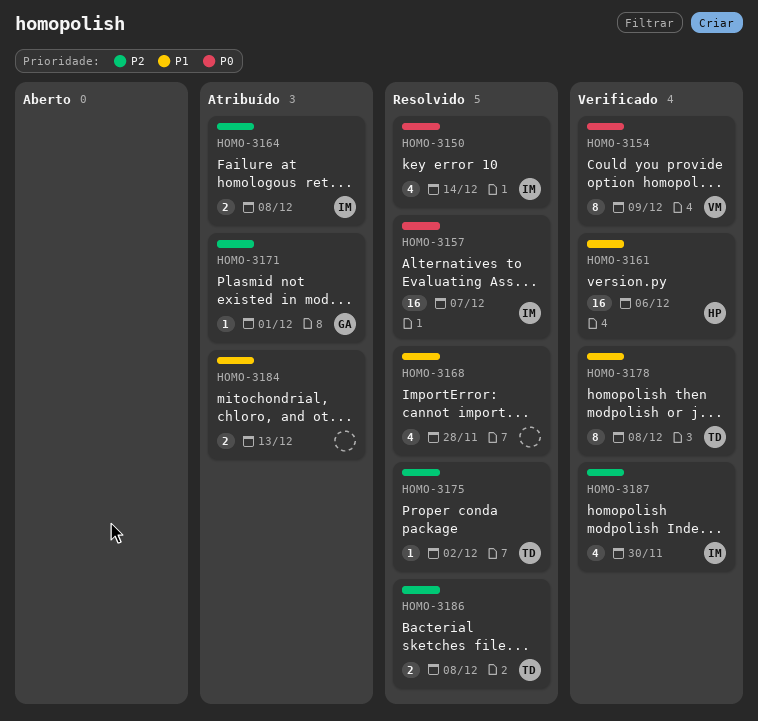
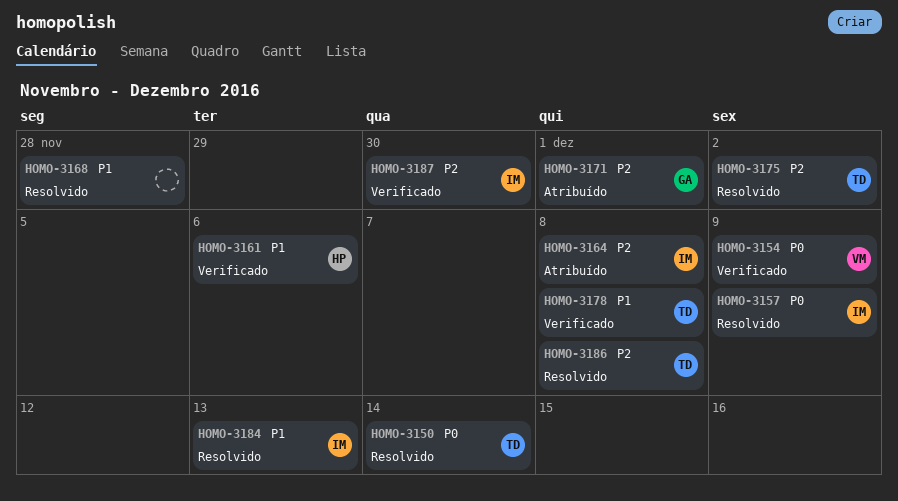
HOMO-3150, owner: IM -> TD
HOMO-3157, due: Dec 7 -> Dec 9
HOMO-3184, status: Atribuído -> Resolvido
HOMO-3184, owner: none -> IM

